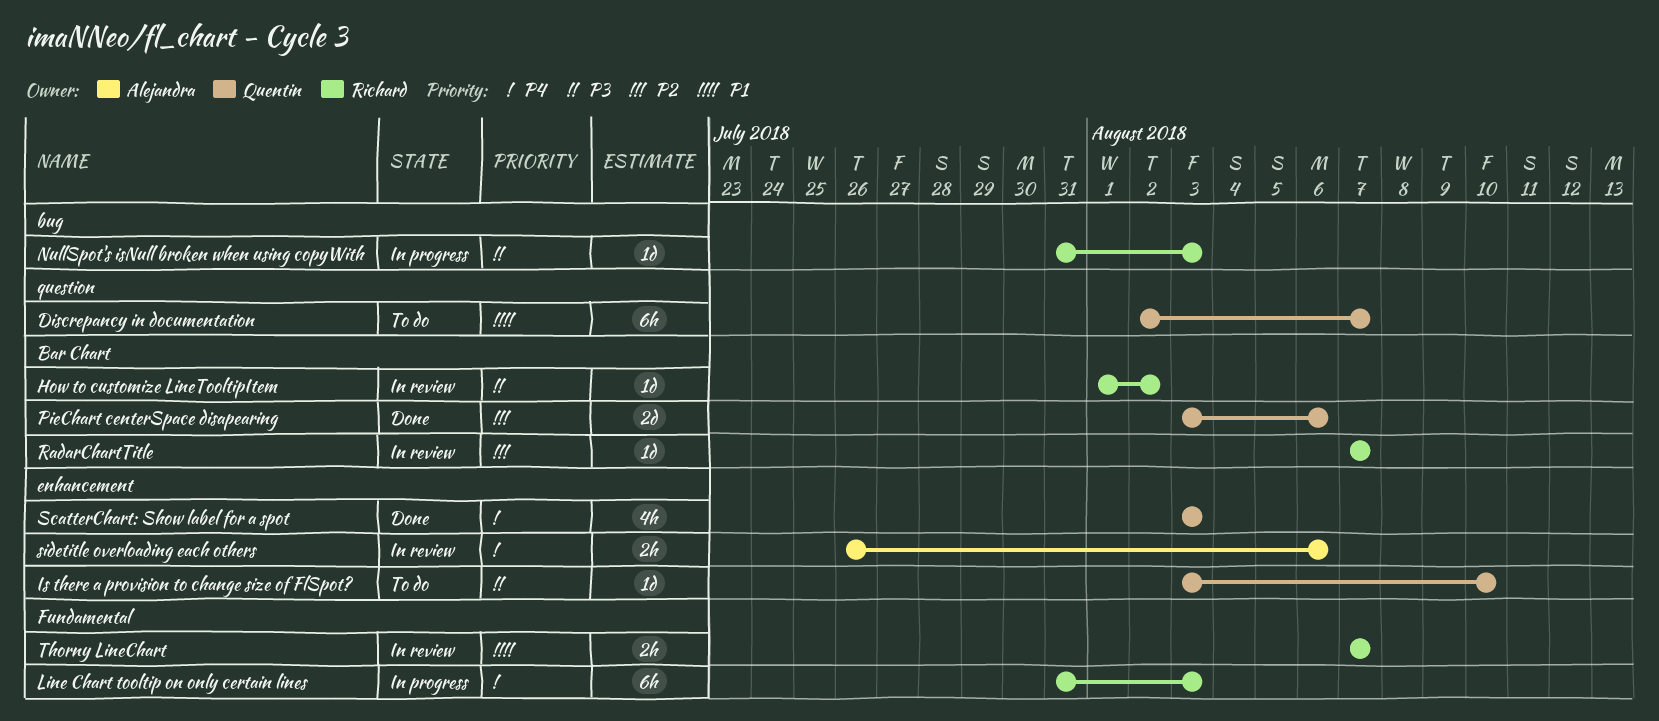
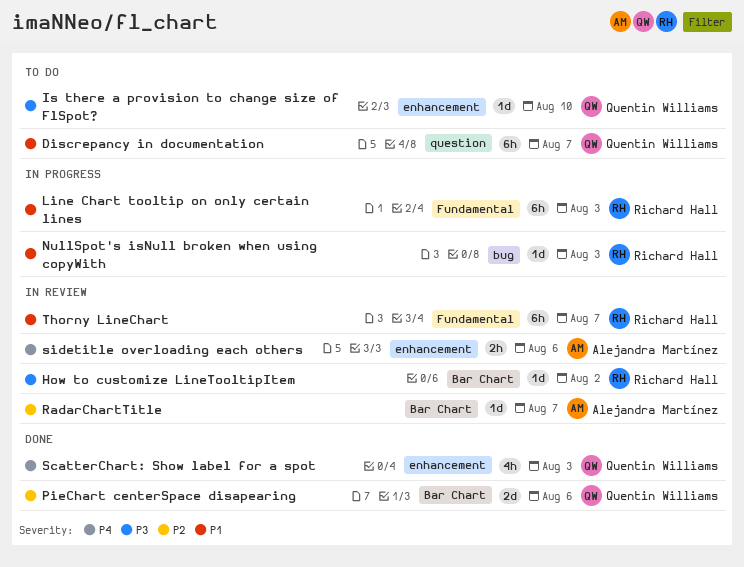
Line Chart tooltip on only certain lines, priority: P4 -> P1
NullSpot's isNull broken when using copyWith, priority: P3 -> P1
RadarChartTitle, owner: Richard Hall -> Alejandra Martínez
Thorny LineChart, estimate: 2h -> 6h

